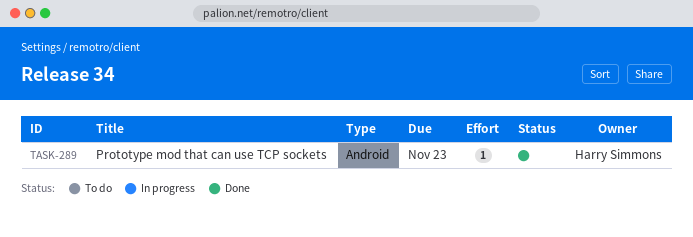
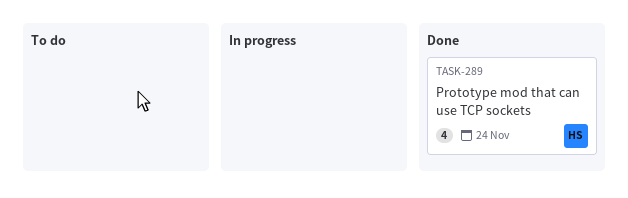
TASK-289, estimate: 1 -> 4
TASK-289, due: Nov 23 -> Nov 24

